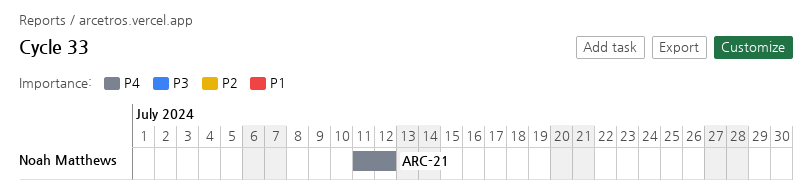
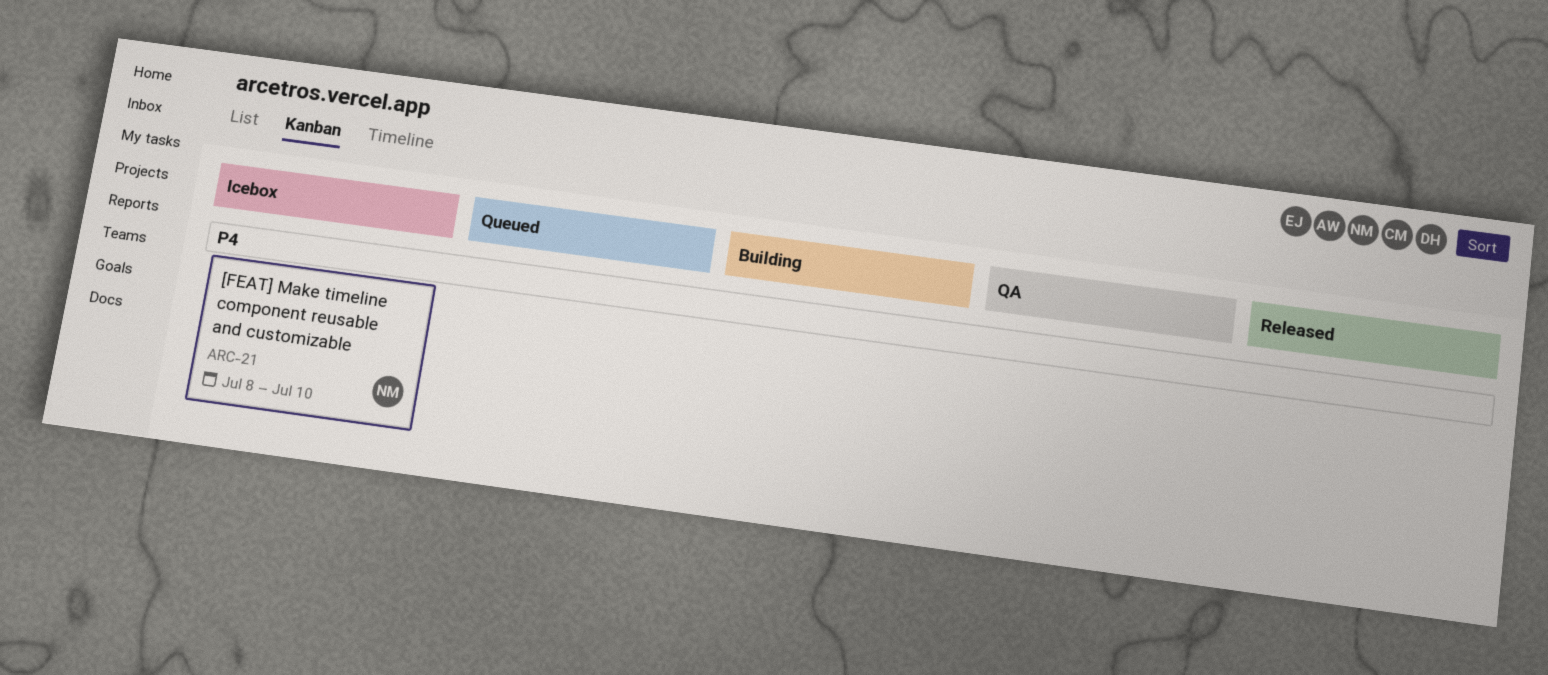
ARC-21, start: Jul 11 -> Jul 8
ARC-21, due: Jul 12 -> Jul 10

